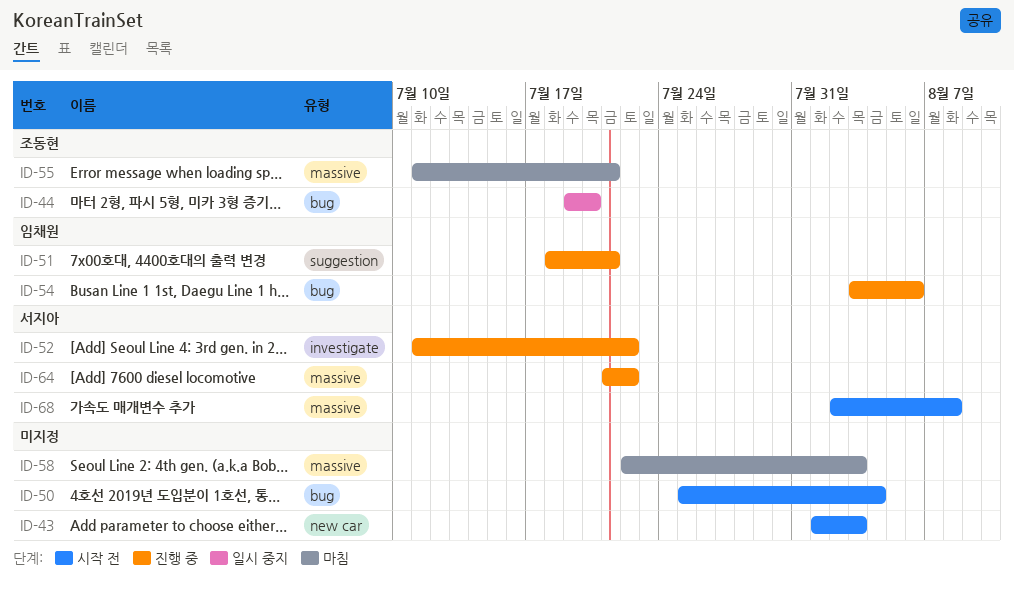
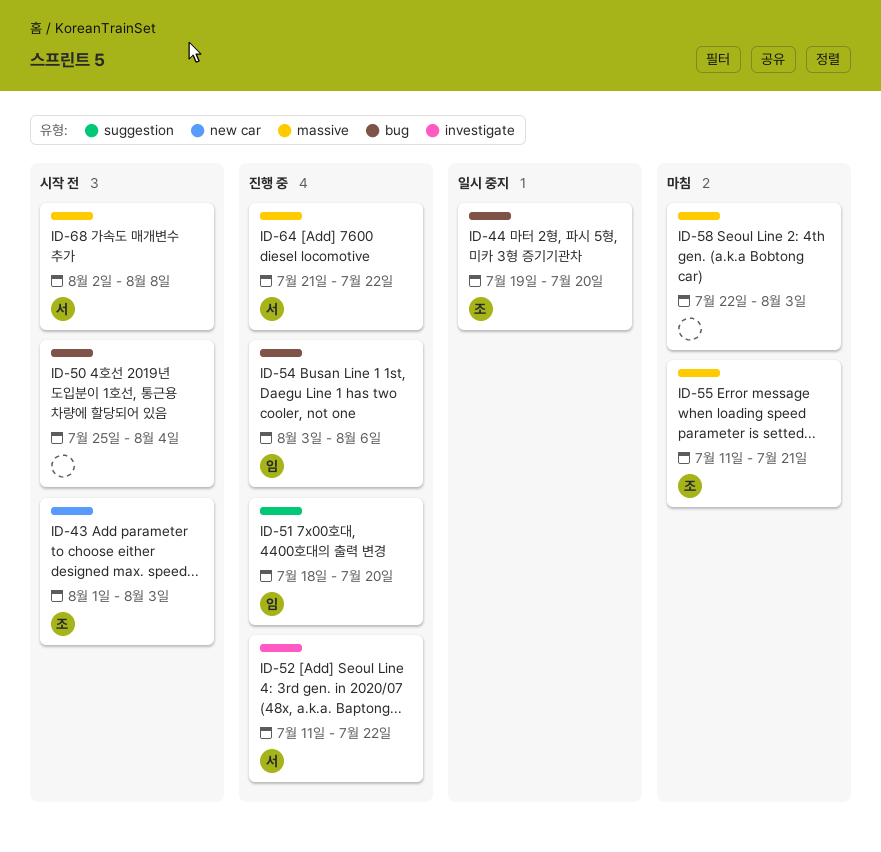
ID-43, owner: none -> 조동현
ID-51, due: Jul 21 -> Jul 20

